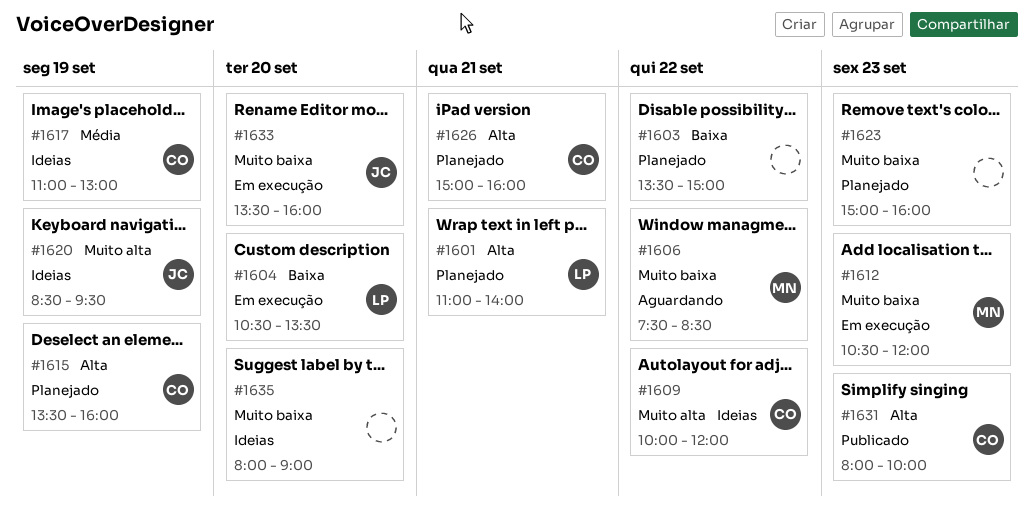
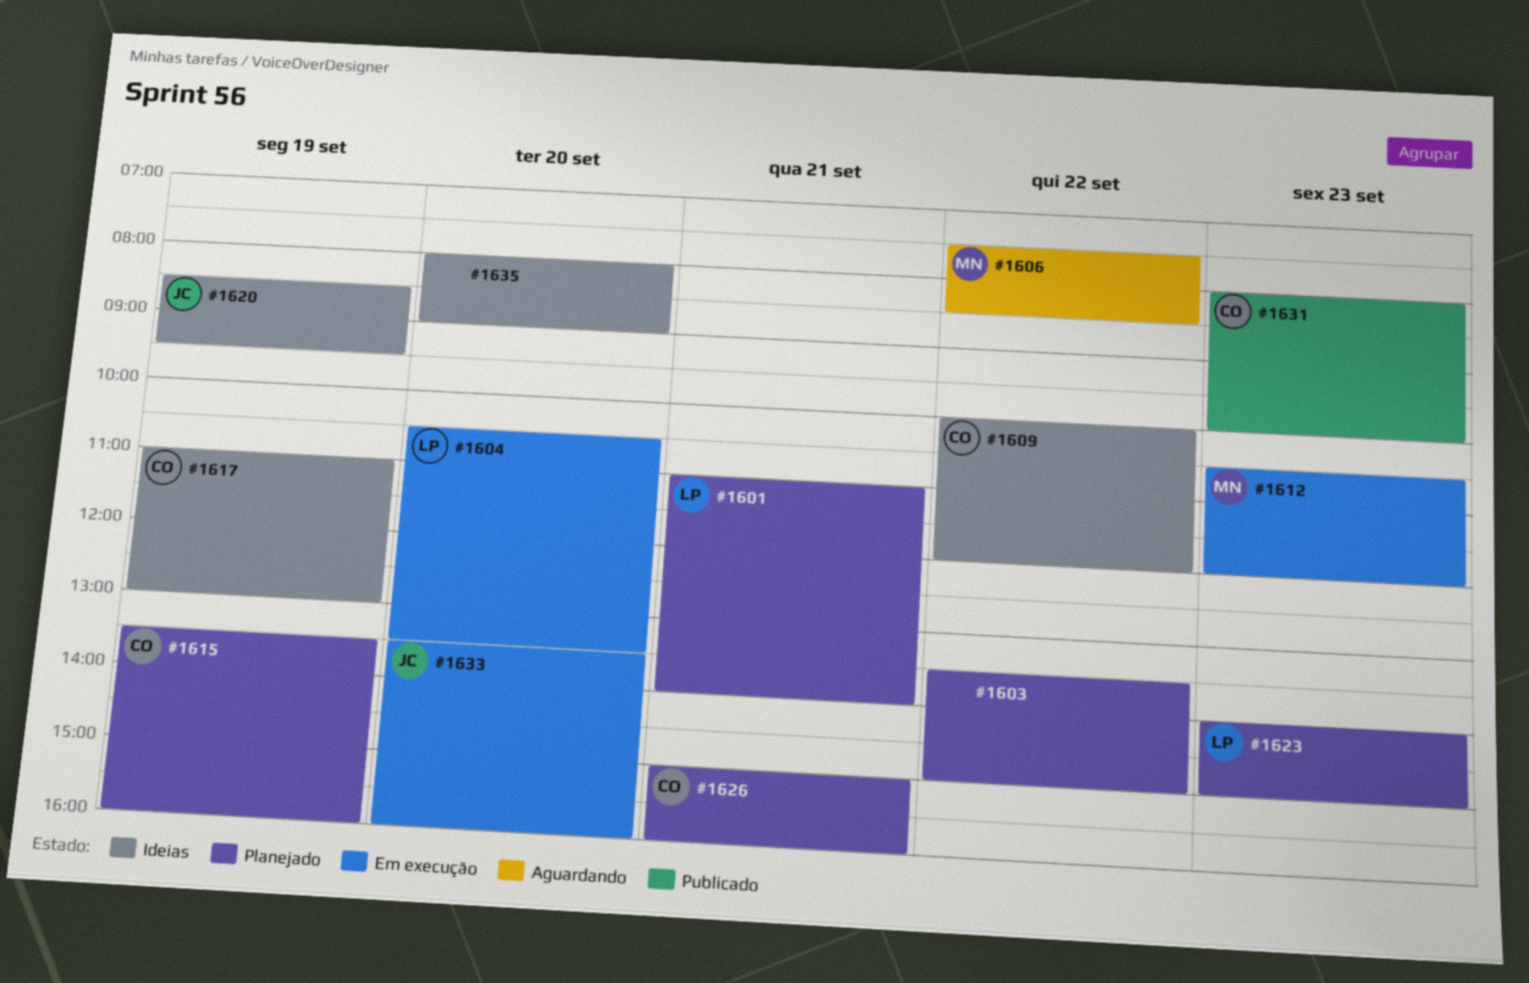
#1623, owner: none -> LP
#1623, begins: 15:00 -> 14:00
#1623, ends: 16:00 -> 15:00

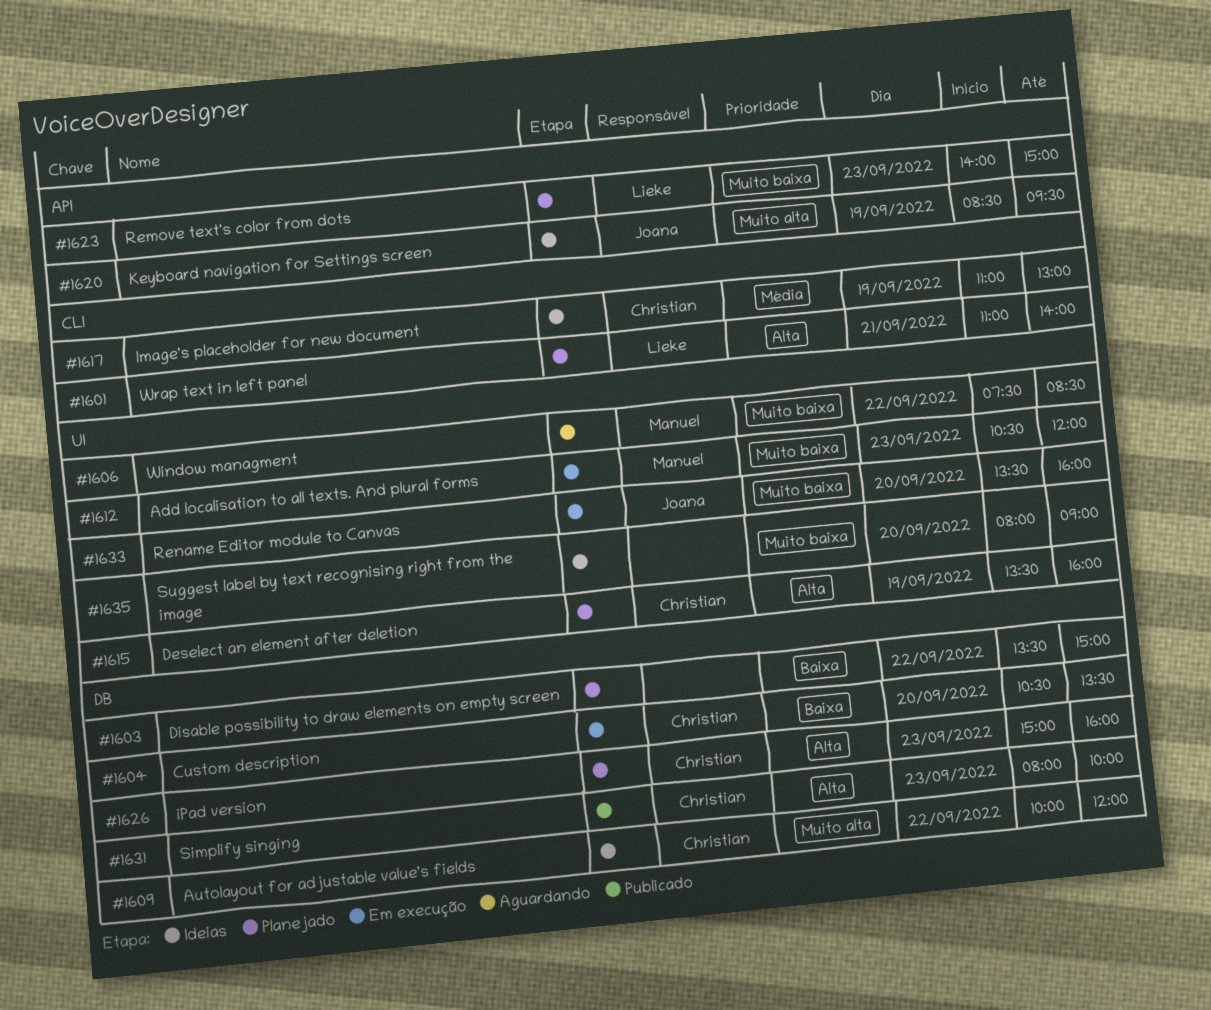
#1604, owner: Lieke -> Christian
#1626, day: Sep 21 -> Sep 23

